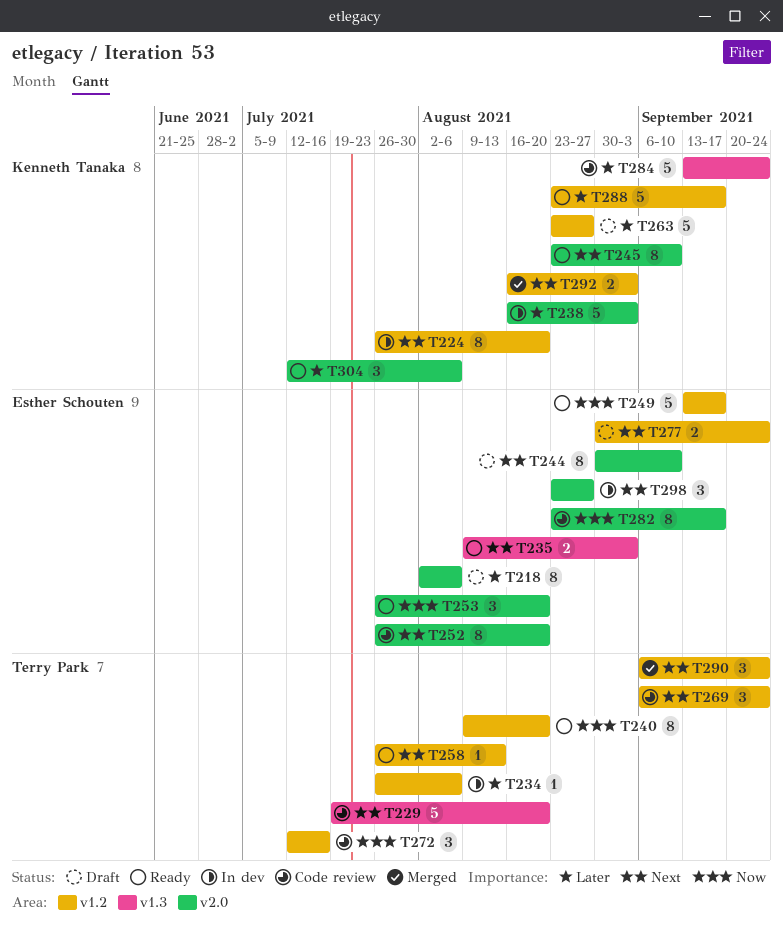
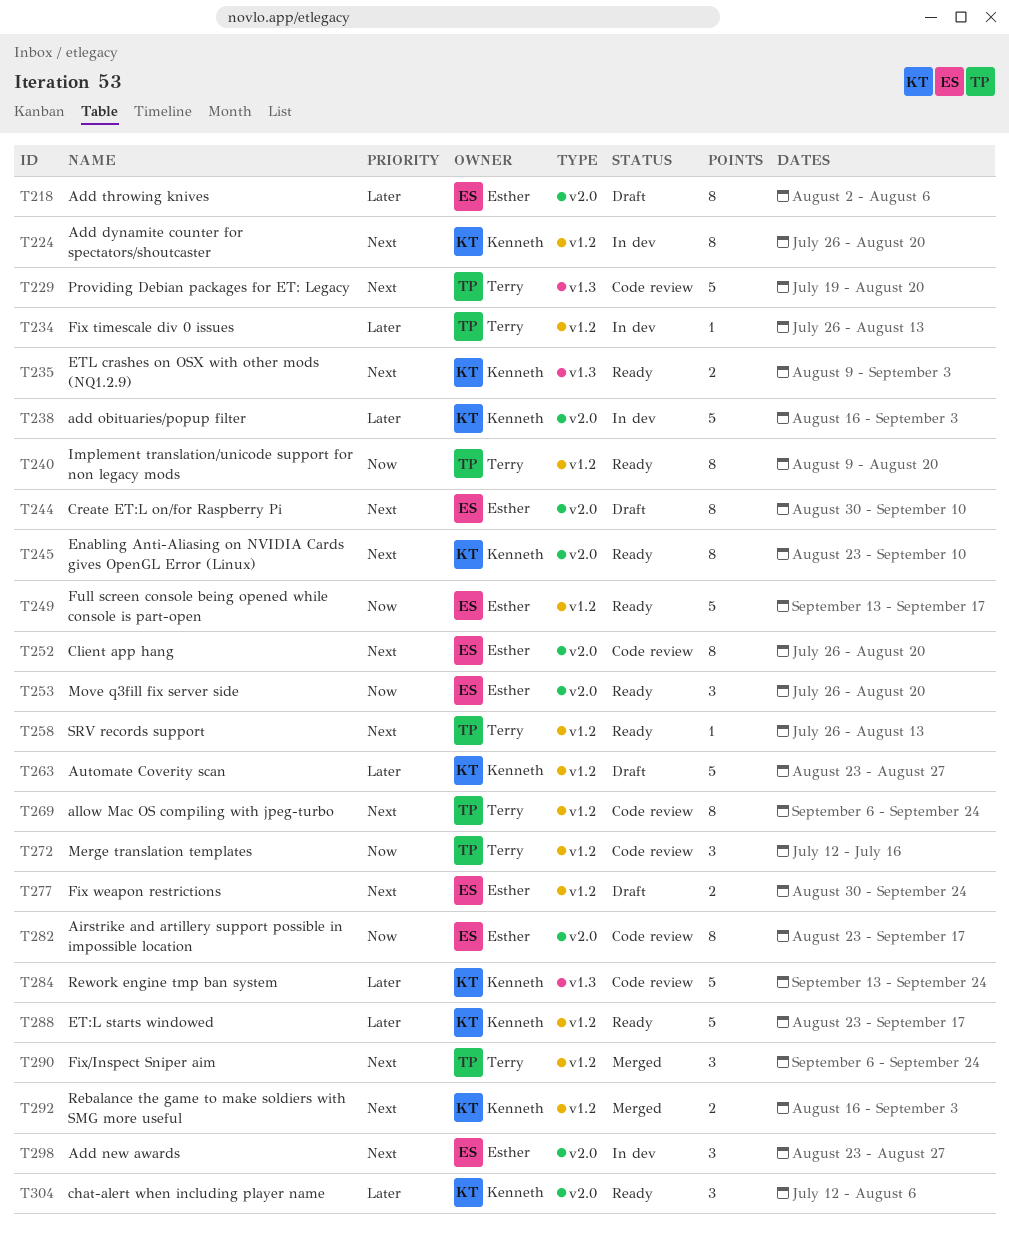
T234, due: Aug 6 -> Aug 13
T235, owner: Esther Schouten -> Kenneth Tanaka
T269, estimate: 3 -> 8

